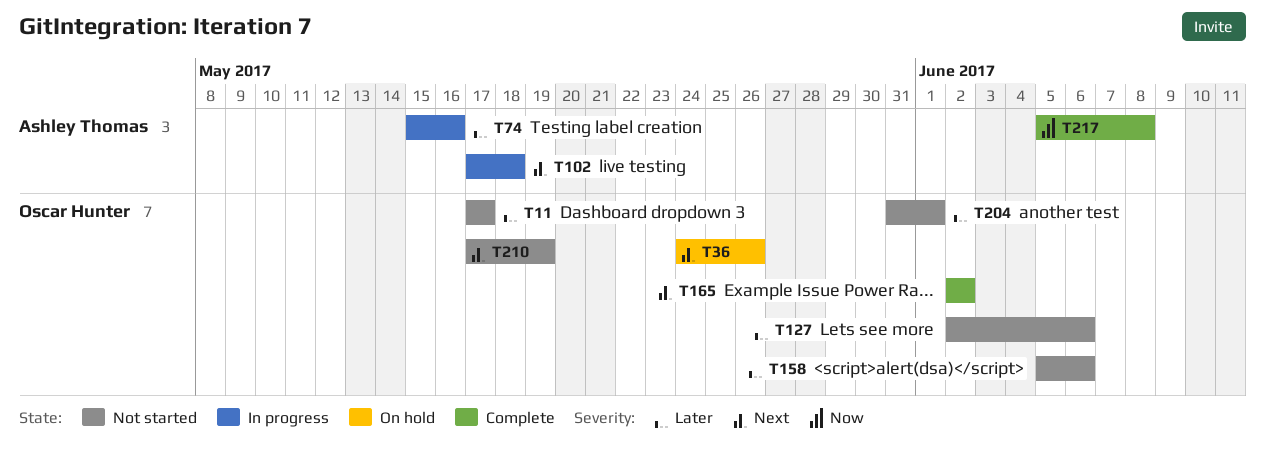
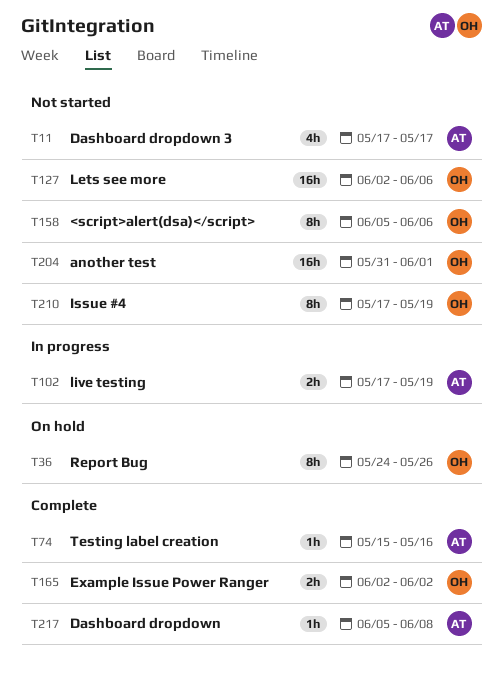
T11, owner: Oscar Hunter -> Ashley Thomas
T74, status: In progress -> Complete
T102, due: May 18 -> May 19

